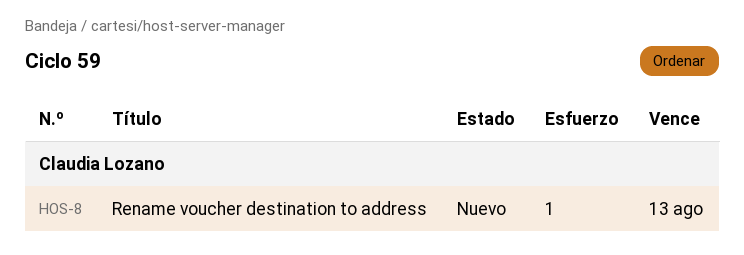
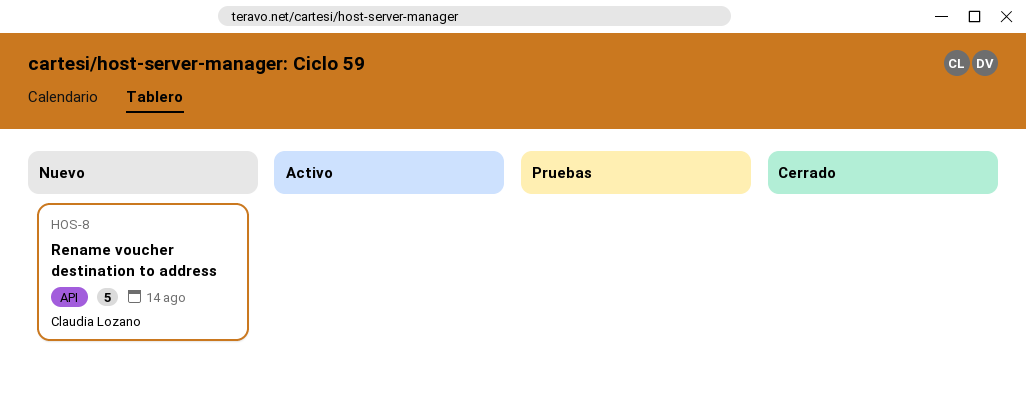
HOS-8, estimate: 1 -> 5
HOS-8, due: Aug 13 -> Aug 14

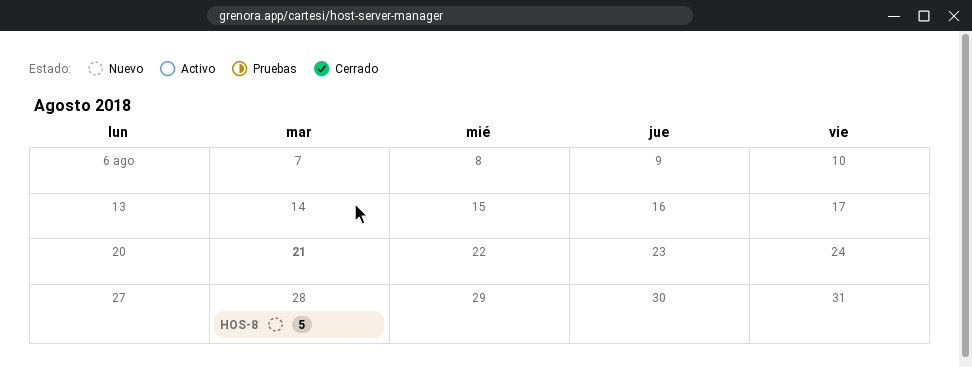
HOS-8, due: Aug 14 -> Aug 28

